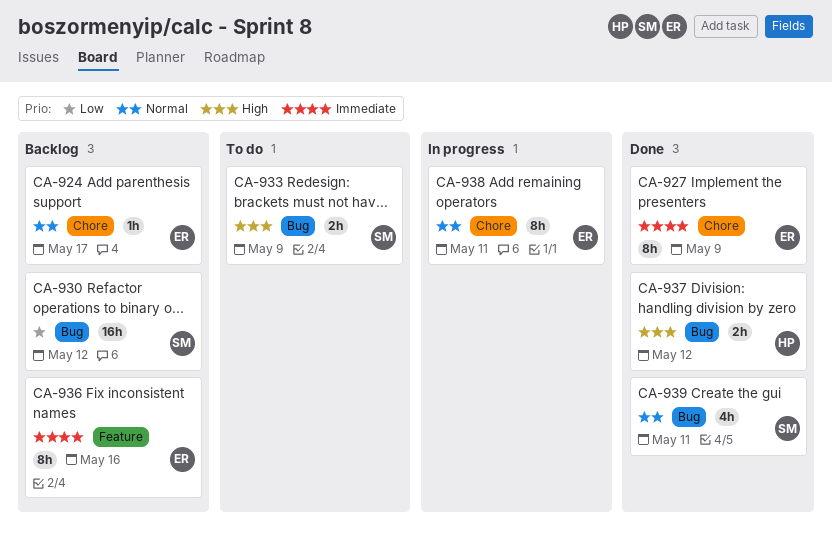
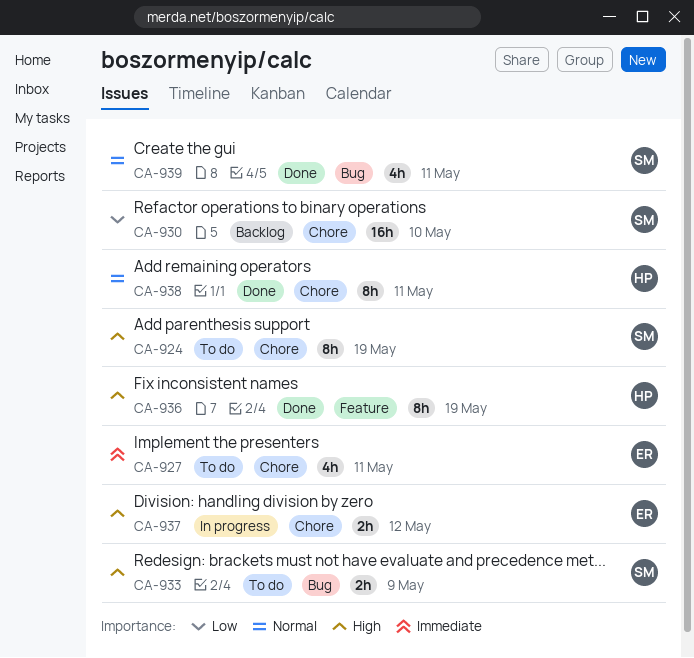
CA-924, status: Backlog -> To do
CA-924, owner: ER -> SM
CA-924, priority: Normal -> High
CA-924, estimate: 1h -> 8h
CA-924, due: May 17 -> May 19
CA-927, status: Done -> To do
CA-927, estimate: 8h -> 4h
CA-927, due: May 9 -> May 11
CA-930, label: Bug -> Chore
CA-930, due: May 12 -> May 10
CA-936, status: Backlog -> Done
CA-936, owner: ER -> HP
CA-936, priority: Immediate -> High
CA-936, due: May 16 -> May 19
CA-937, status: Done -> In progress
CA-937, owner: HP -> ER
CA-937, label: Bug -> Chore
CA-938, status: In progress -> Done
CA-938, owner: ER -> HP

